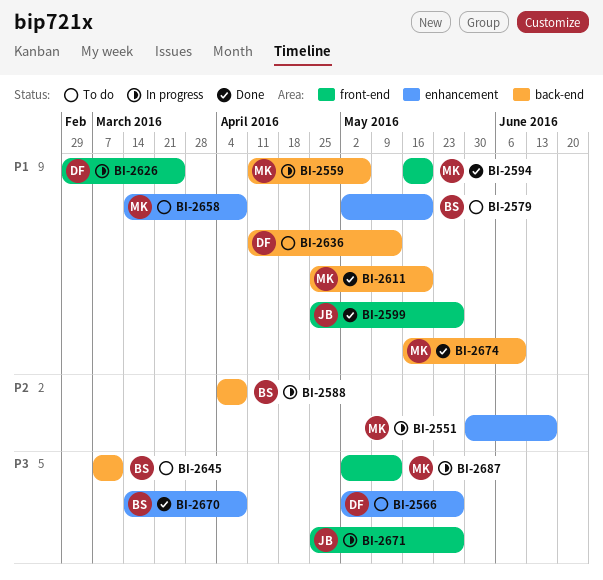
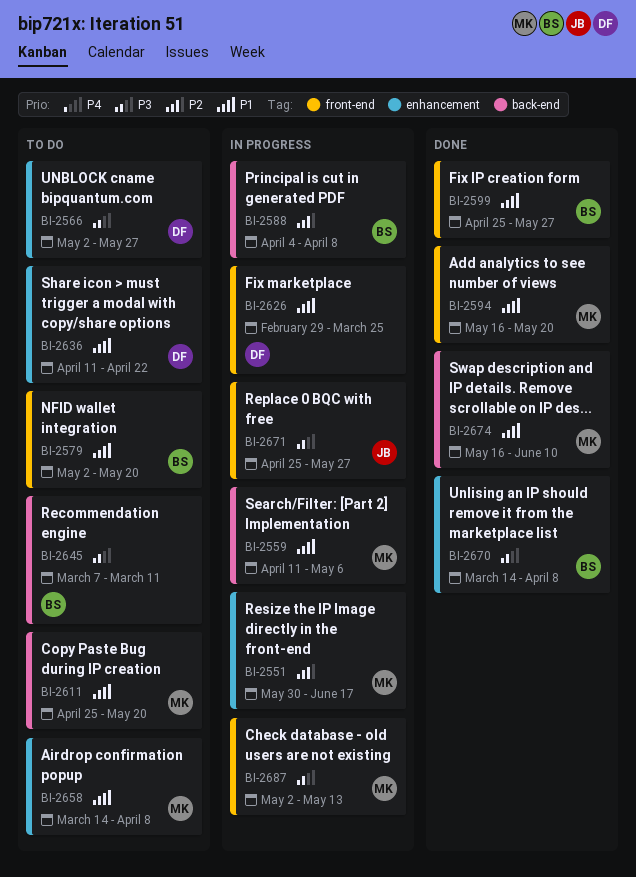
BI-2579, label: enhancement -> front-end
BI-2599, owner: JB -> BS
BI-2611, status: Done -> To do
BI-2636, label: back-end -> enhancement
BI-2636, due: May 13 -> Apr 22

